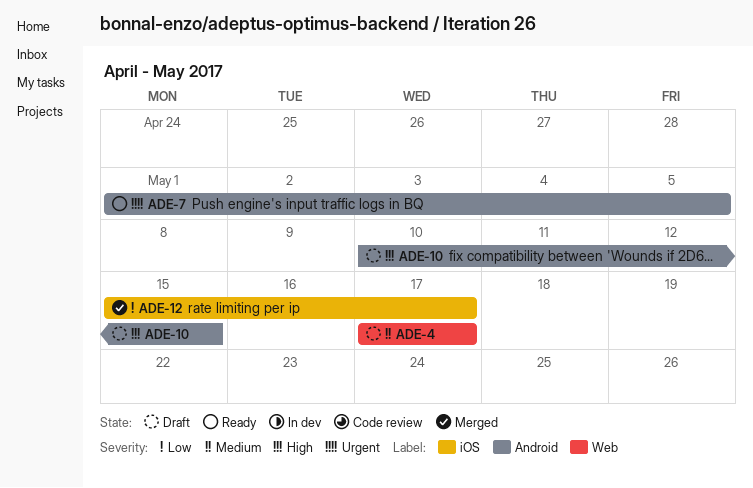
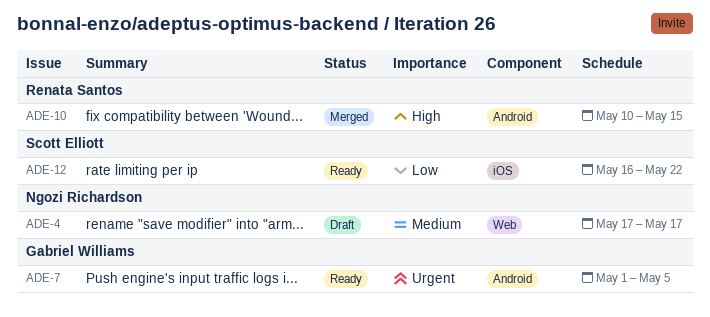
ADE-10, status: Draft -> Merged
ADE-12, status: Merged -> Ready
ADE-12, start: May 15 -> May 16
ADE-12, due: May 17 -> May 22

